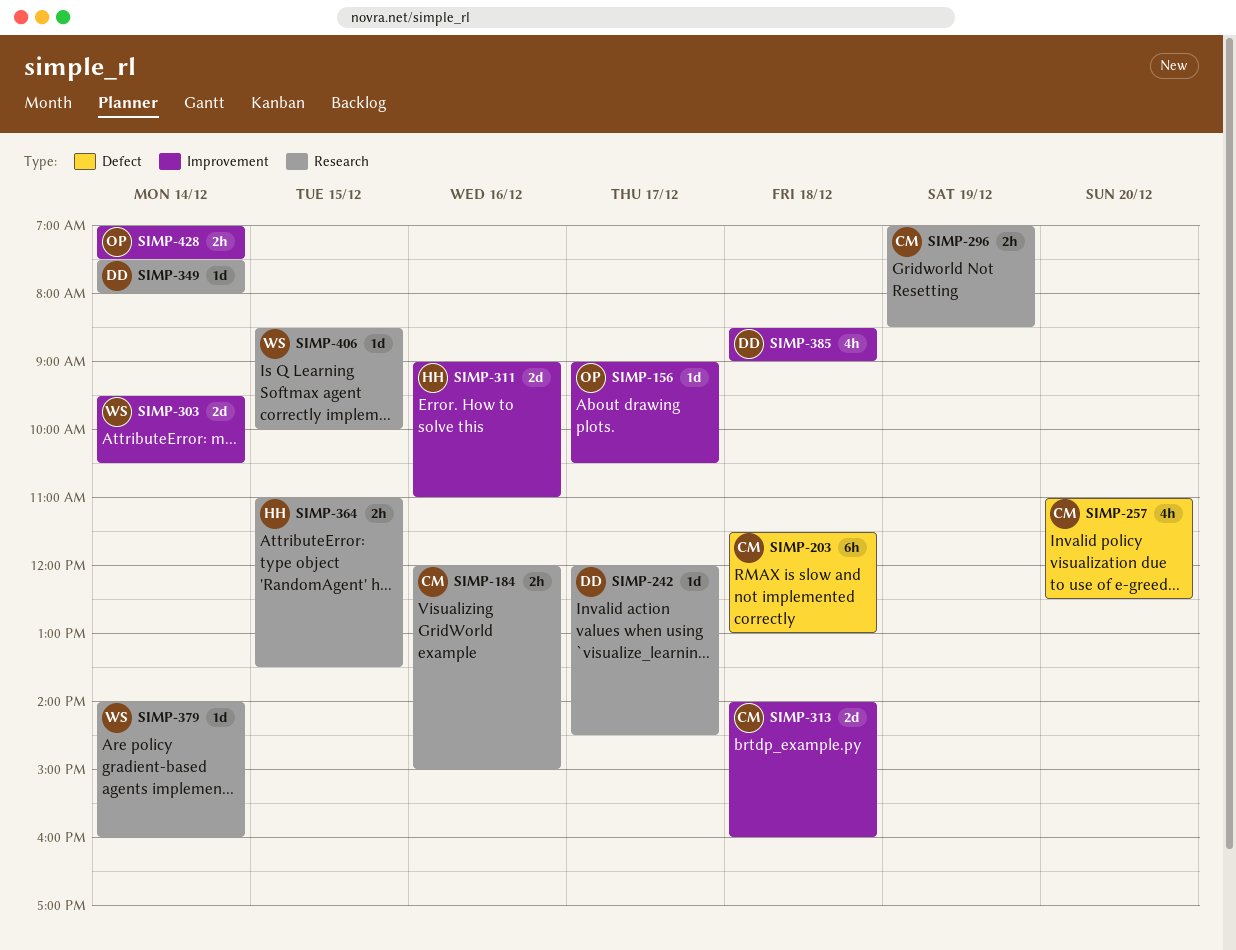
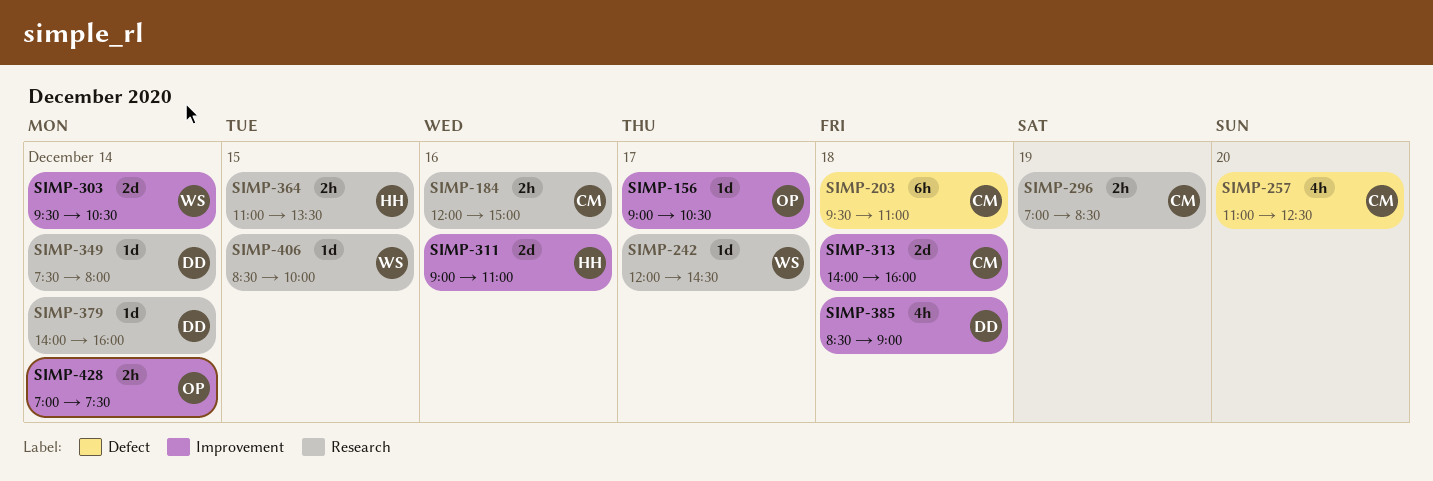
SIMP-203, begins: 11:30 -> 09:30
SIMP-203, ends: 13:00 -> 11:00
SIMP-242, owner: DD -> WS
SIMP-379, owner: WS -> DD

